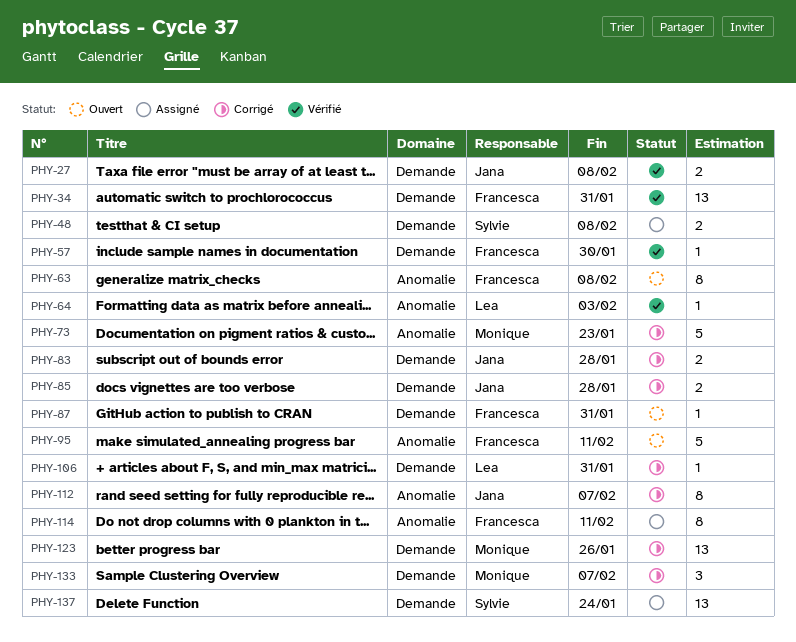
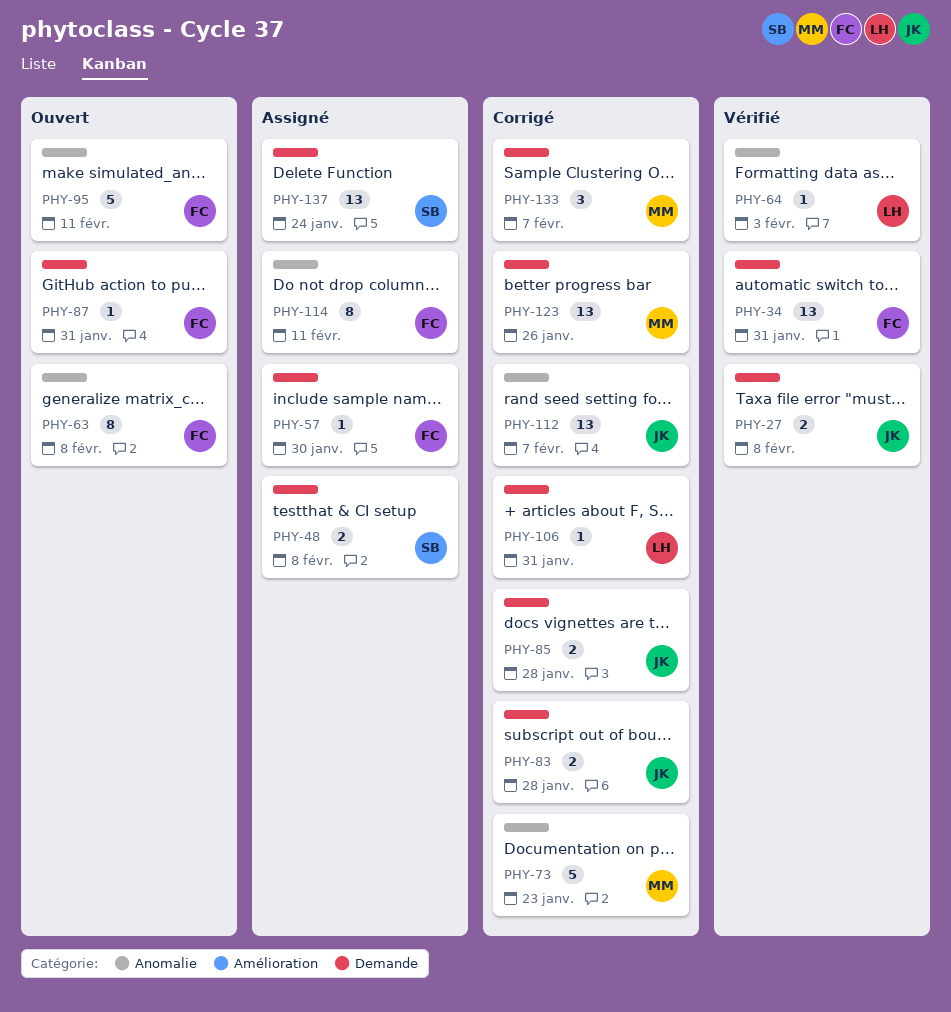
PHY-57, status: Vérifié -> Assigné
PHY-112, estimate: 8 -> 13

